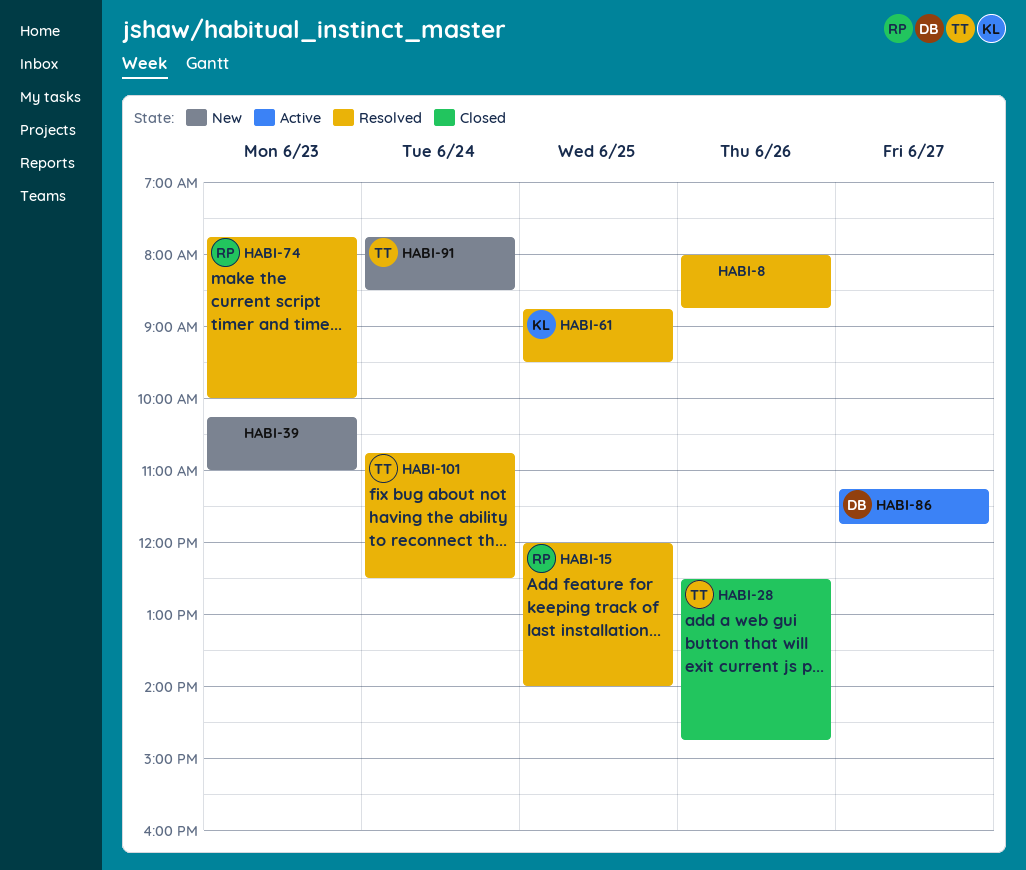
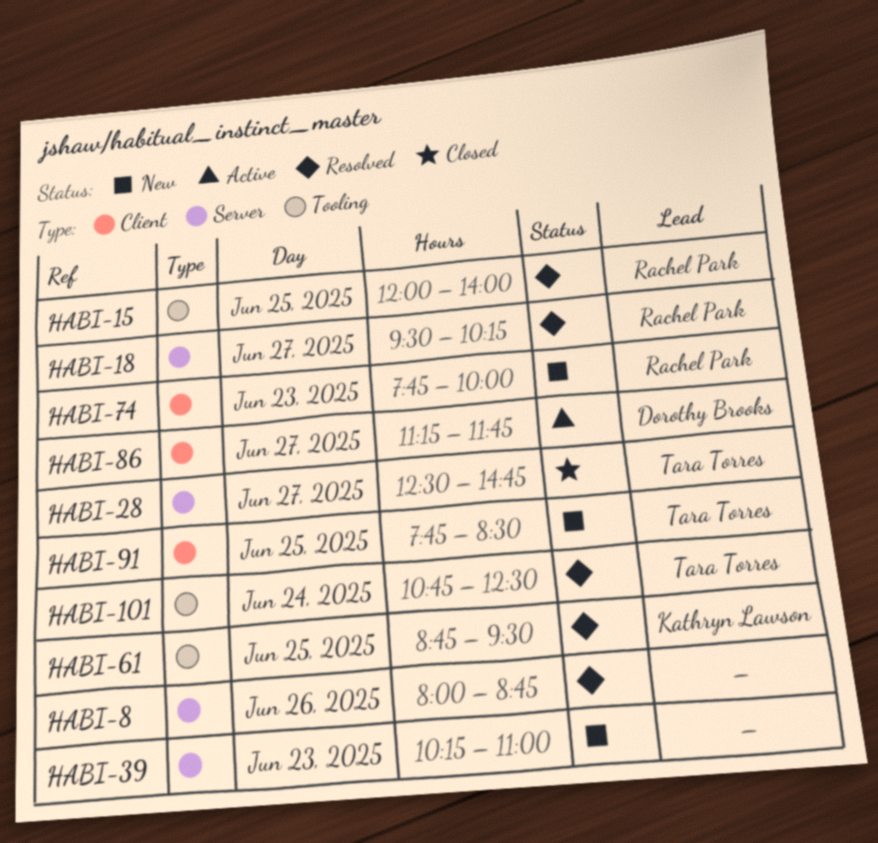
HABI-18: none -> present
HABI-28, day: Jun 26 -> Jun 27
HABI-74, status: Resolved -> New
HABI-91, day: Jun 24 -> Jun 25

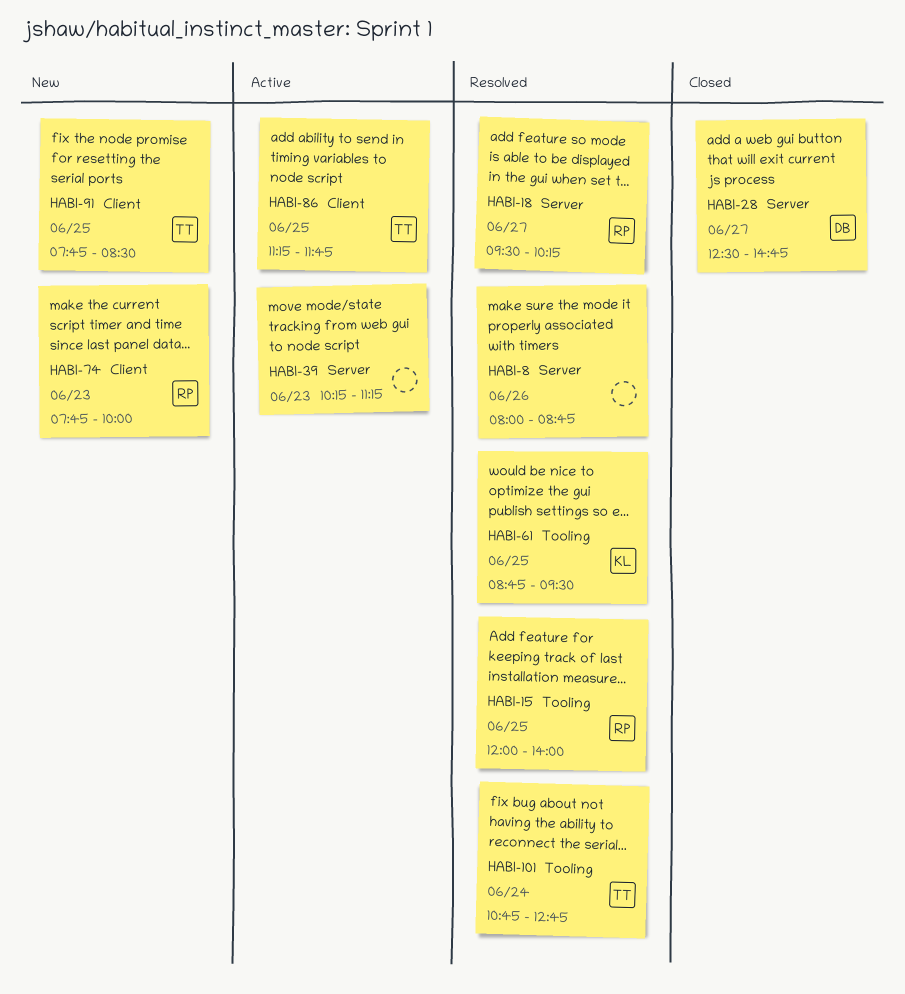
HABI-28, owner: Tara Torres -> Dorothy Brooks
HABI-39, status: New -> Active
HABI-39, ends: 11:00 -> 11:15
HABI-86, owner: Dorothy Brooks -> Tara Torres
HABI-86, day: Jun 27 -> Jun 25
HABI-101, ends: 12:30 -> 12:45

